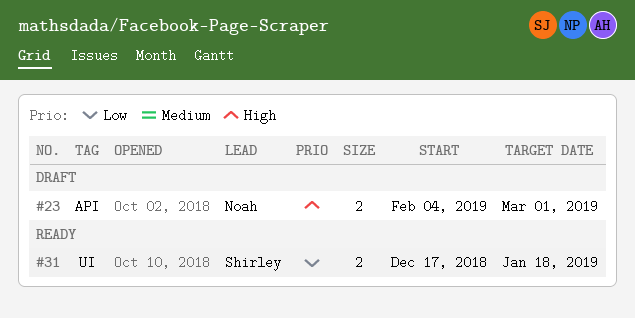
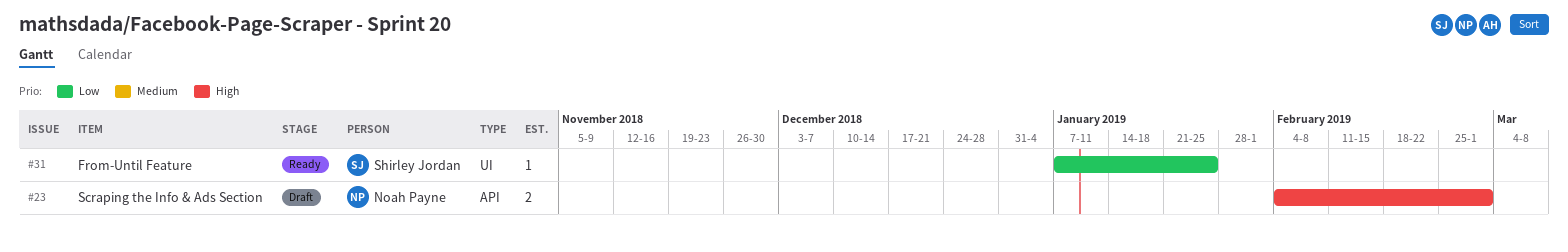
#31, estimate: 2 -> 1
#31, start: Dec 17 -> Jan 7
#31, due: Jan 18 -> Jan 25

